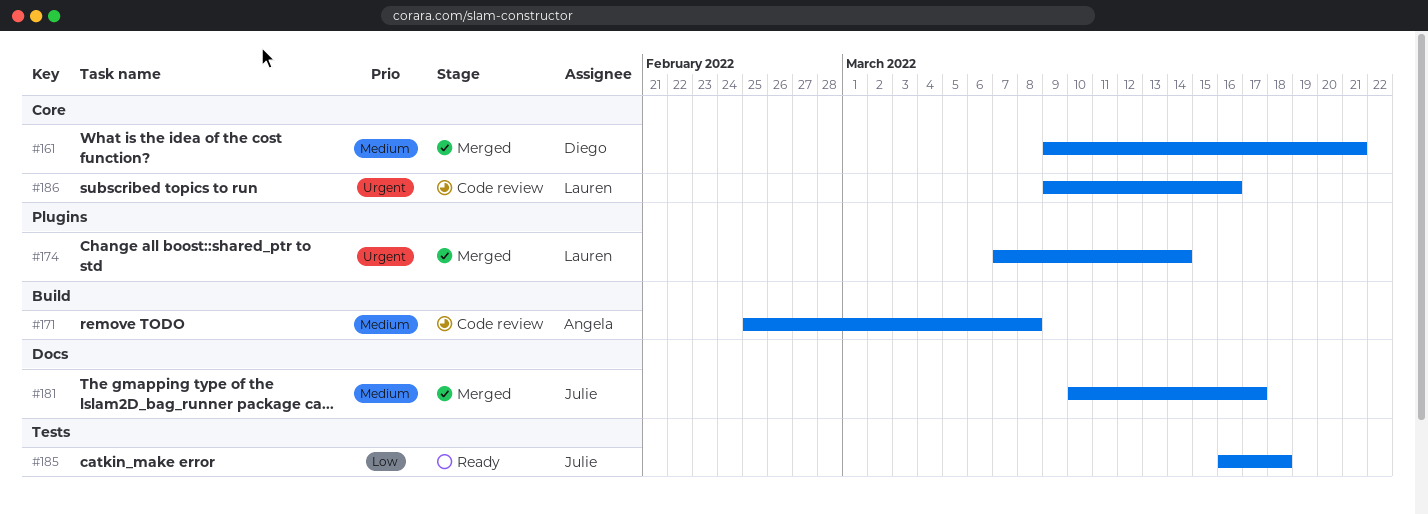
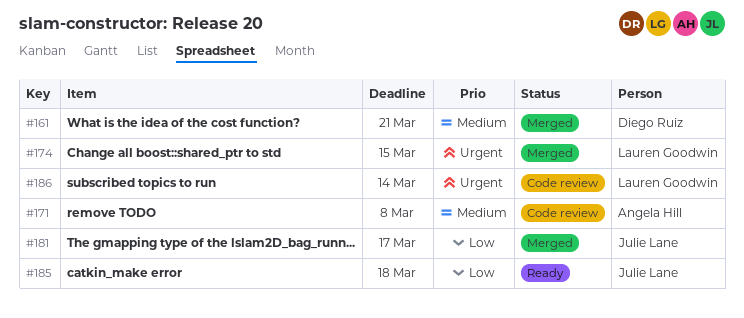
#174, due: Mar 14 -> Mar 15
#181, priority: Medium -> Low
#186, due: Mar 16 -> Mar 14

